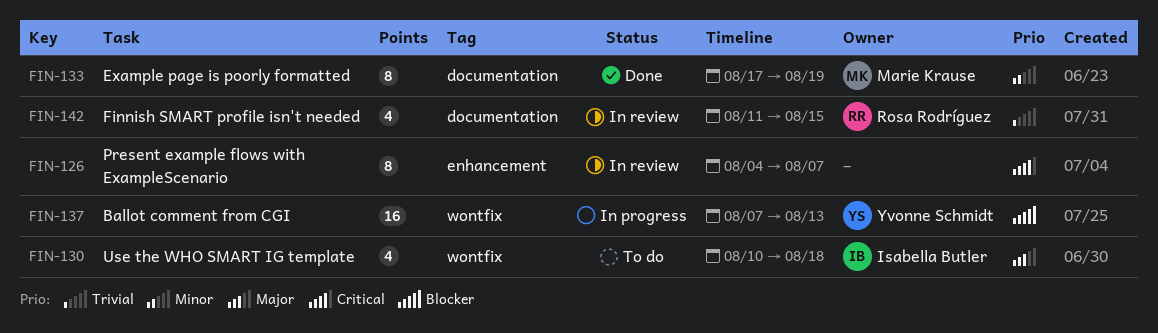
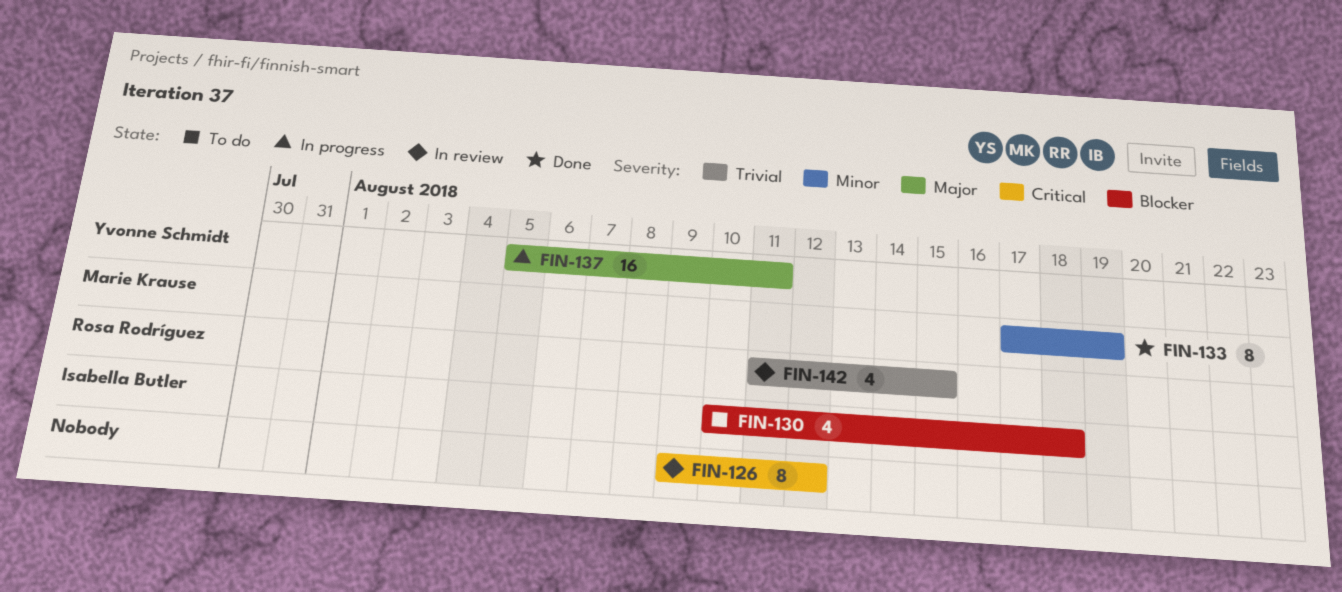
FIN-126, start: Aug 4 -> Aug 9
FIN-126, due: Aug 7 -> Aug 12
FIN-130, priority: Major -> Blocker
FIN-137, priority: Blocker -> Major
FIN-137, start: Aug 7 -> Aug 5
FIN-137, due: Aug 13 -> Aug 11

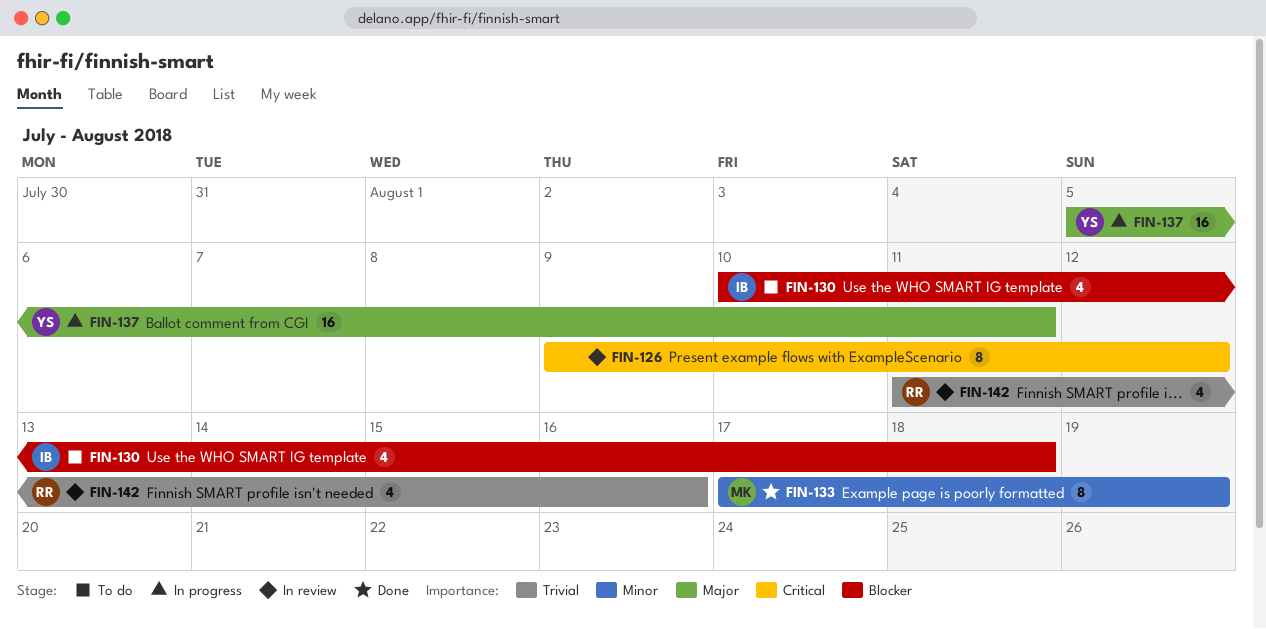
FIN-142, due: Aug 15 -> Aug 16

